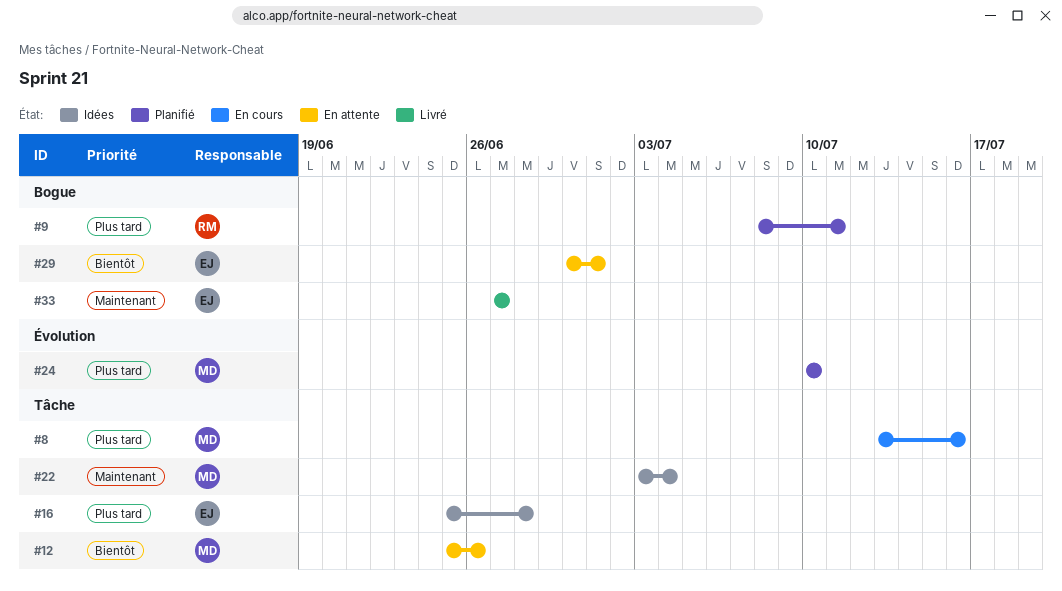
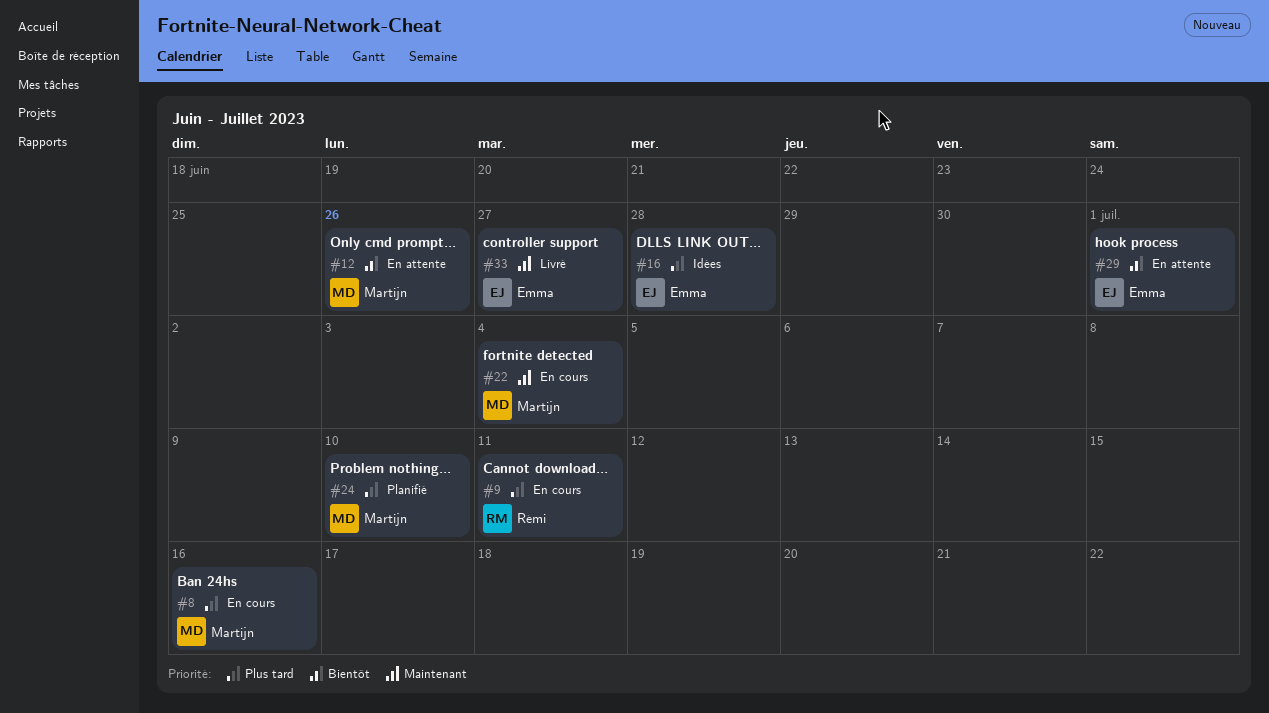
#9, status: Planifié -> En cours
#22, status: Idées -> En cours

